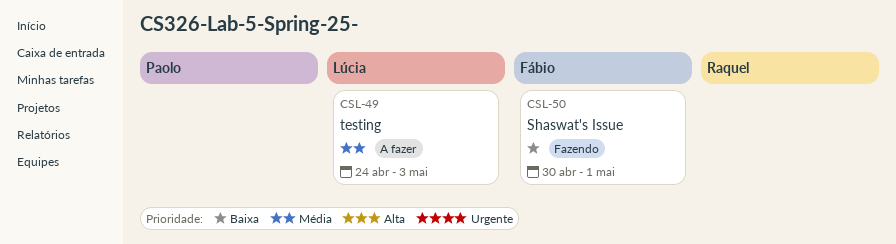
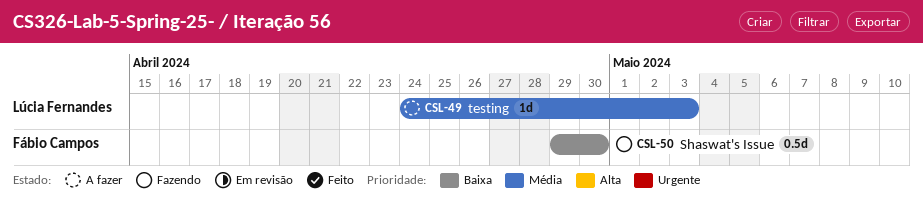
CSL-50, start: Apr 30 -> Apr 29
CSL-50, due: May 1 -> Apr 30

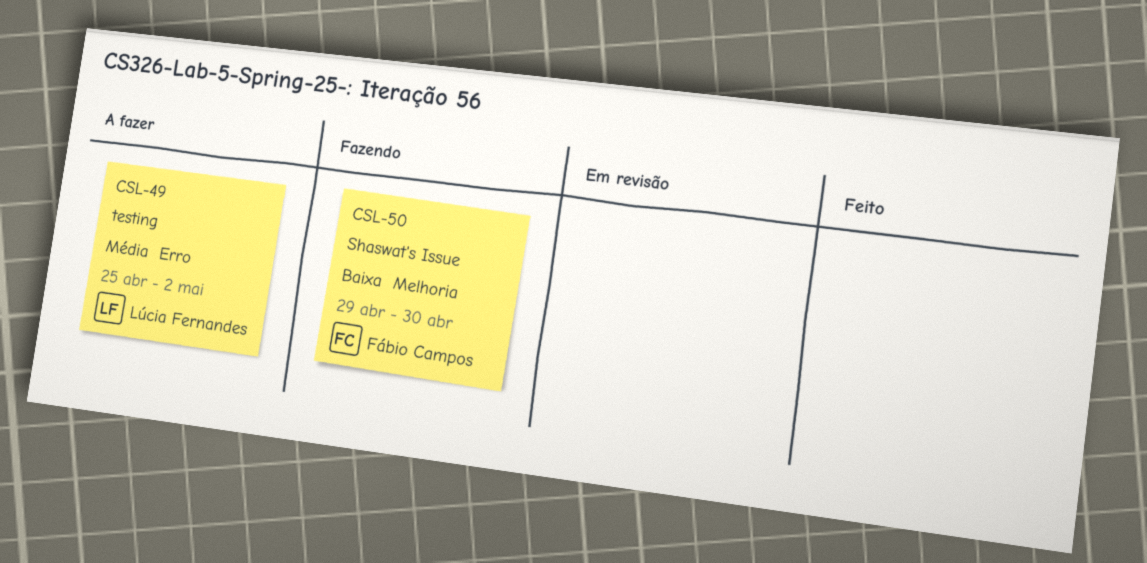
CSL-49, start: Apr 24 -> Apr 25
CSL-49, due: May 3 -> May 2

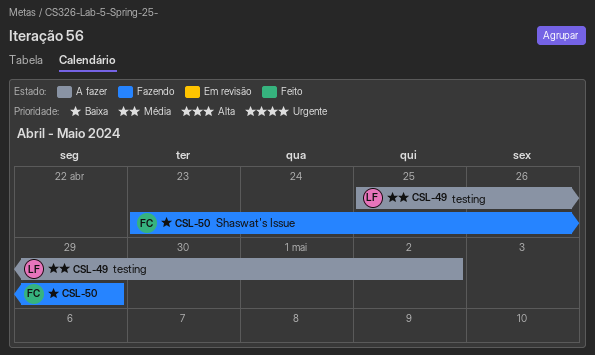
CSL-50, start: Apr 29 -> Apr 23
CSL-50, due: Apr 30 -> Apr 29

